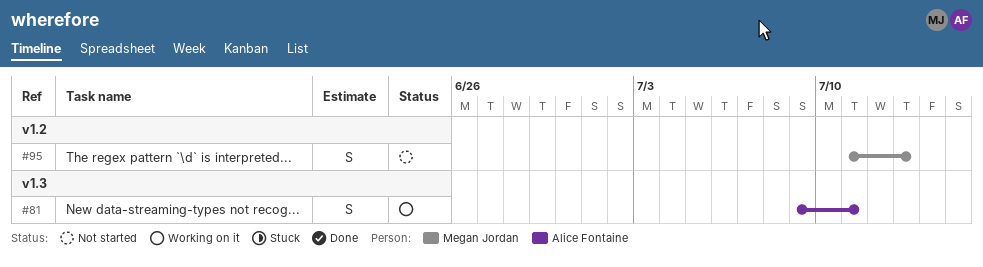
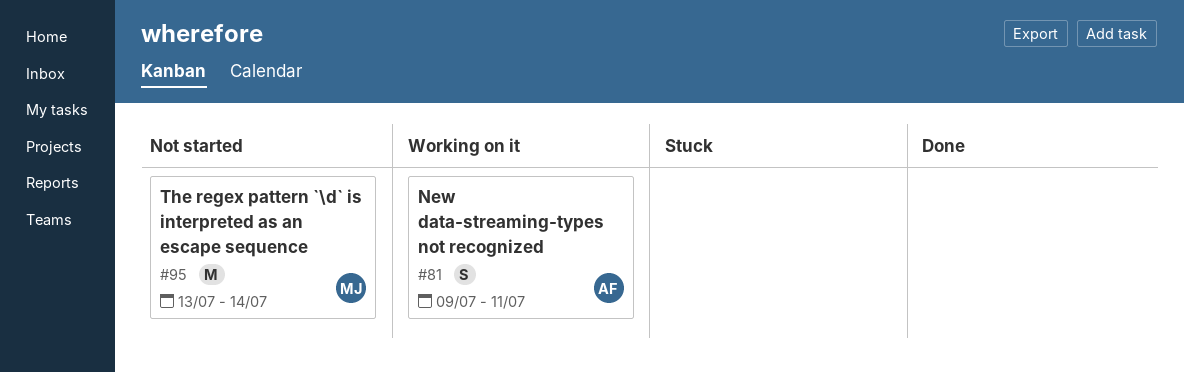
#95, estimate: S -> M
#95, start: Jul 11 -> Jul 13
#95, due: Jul 13 -> Jul 14

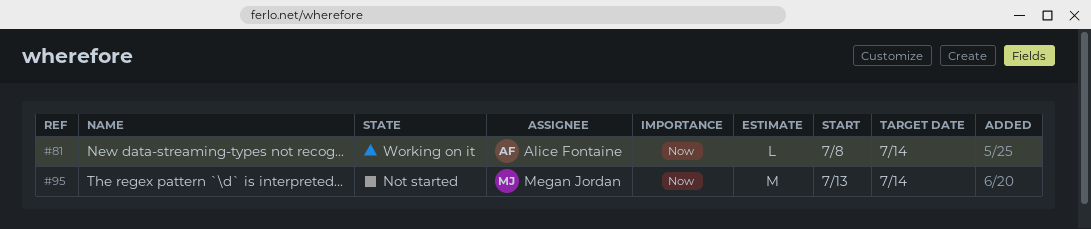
#81, estimate: S -> L
#81, start: Jul 9 -> Jul 8
#81, due: Jul 11 -> Jul 14

